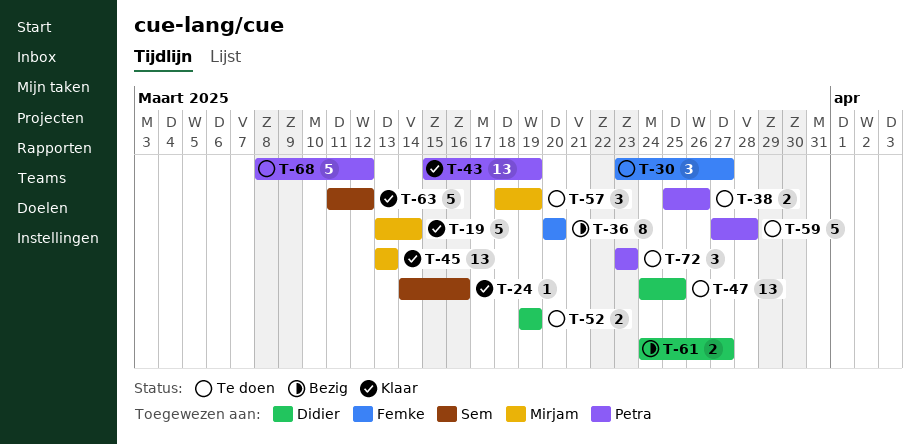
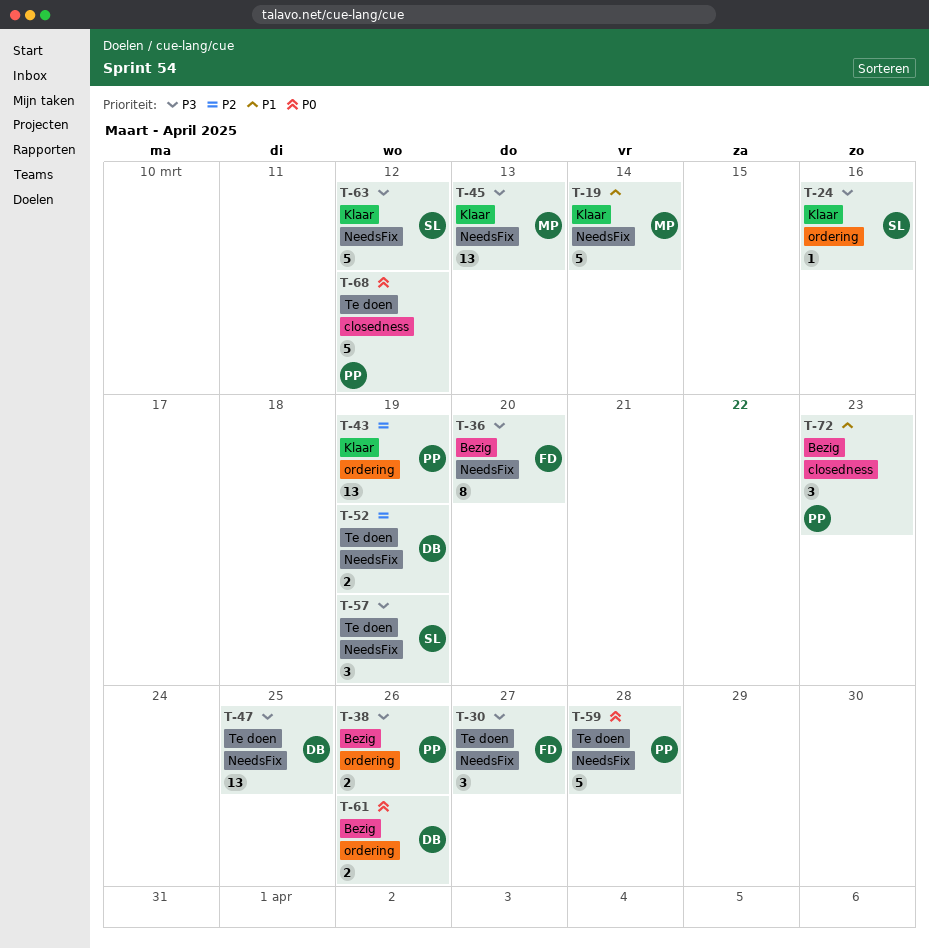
T-38, status: Te doen -> Bezig
T-57, owner: Mirjam -> Sem
T-61, due: Mar 27 -> Mar 26
T-72, status: Te doen -> Bezig

